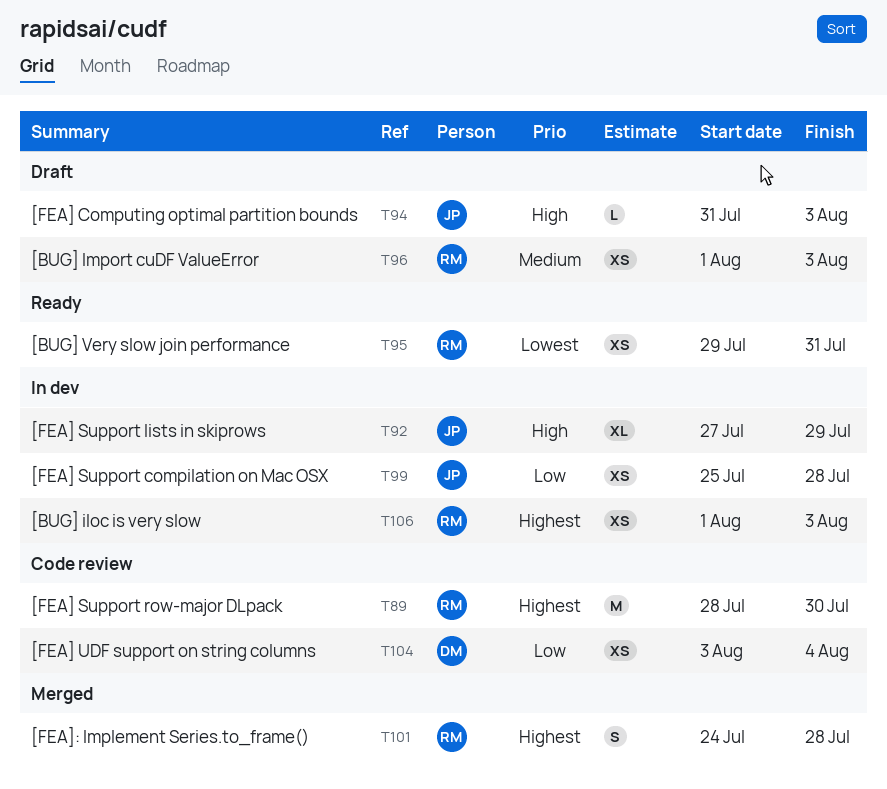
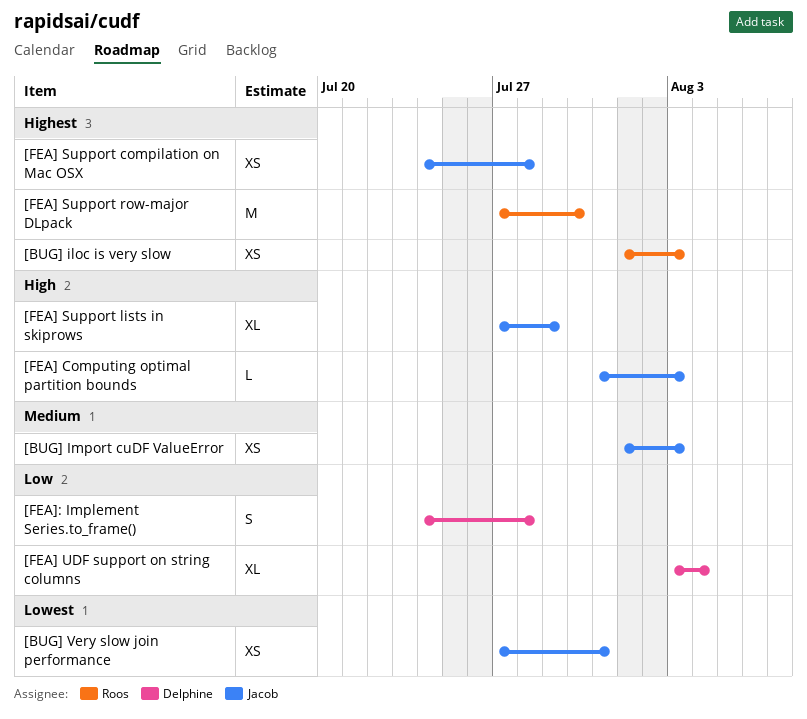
[BUG] Import cuDF ValueError, owner: Roos -> Jacob
[BUG] Very slow join performance, owner: Roos -> Jacob
[BUG] Very slow join performance, start: Jul 29 -> Jul 27
[FEA] Support compilation on Mac OSX, priority: Low -> Highest
[FEA] Support compilation on Mac OSX, start: Jul 25 -> Jul 24
[FEA] Support row-major DLpack, start: Jul 28 -> Jul 27
[FEA] UDF support on string columns, estimate: XS -> XL
[FEA]: Implement Series.to_frame(), owner: Roos -> Delphine
[FEA]: Implement Series.to_frame(), priority: Highest -> Low

